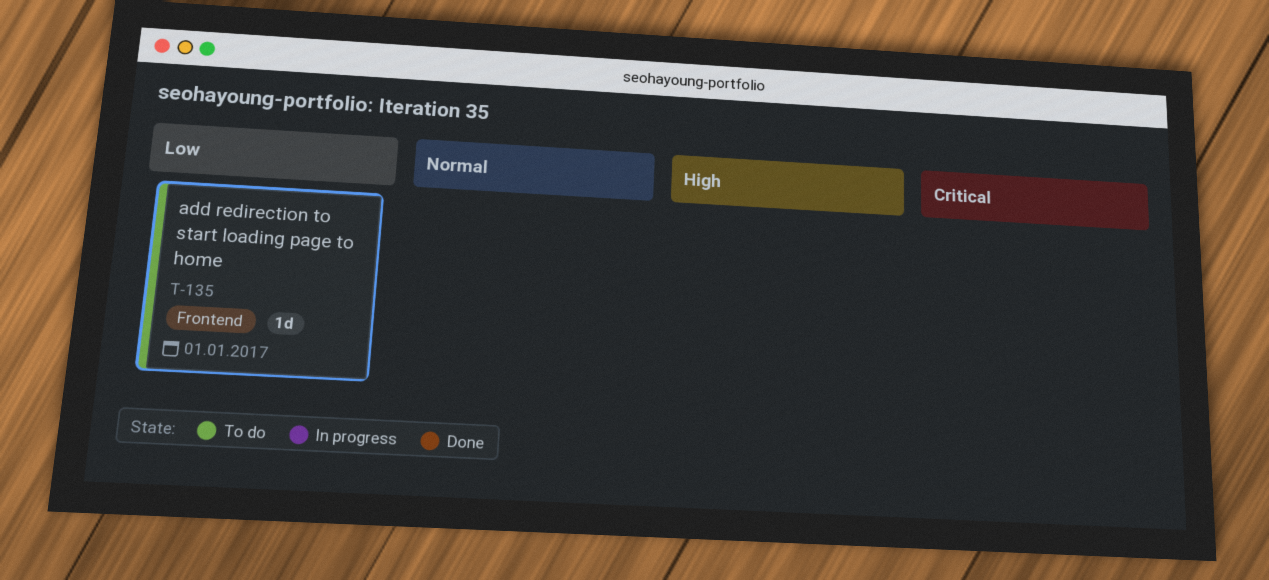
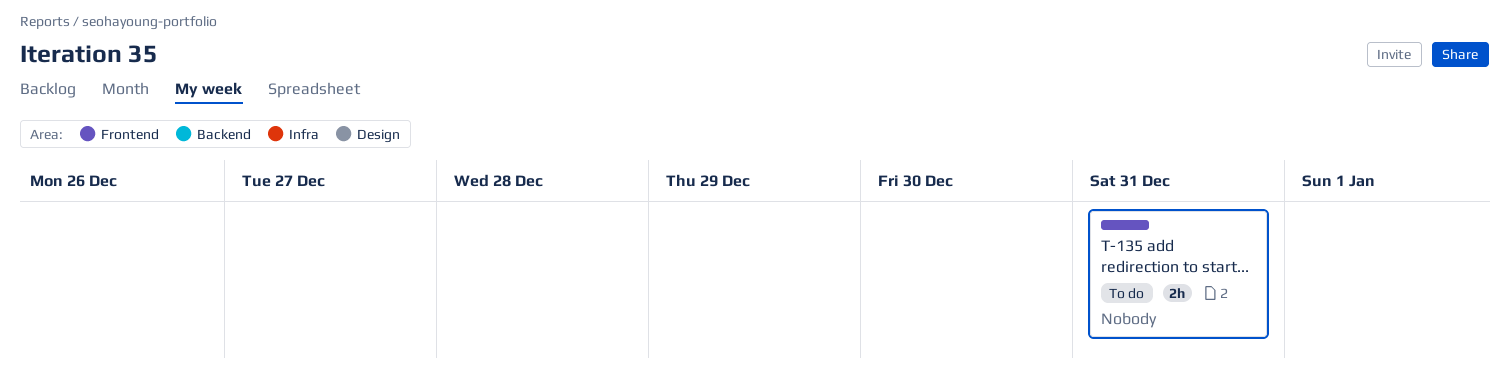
T-135, estimate: 1d -> 2h
T-135, due: Jan 1 -> Dec 31

